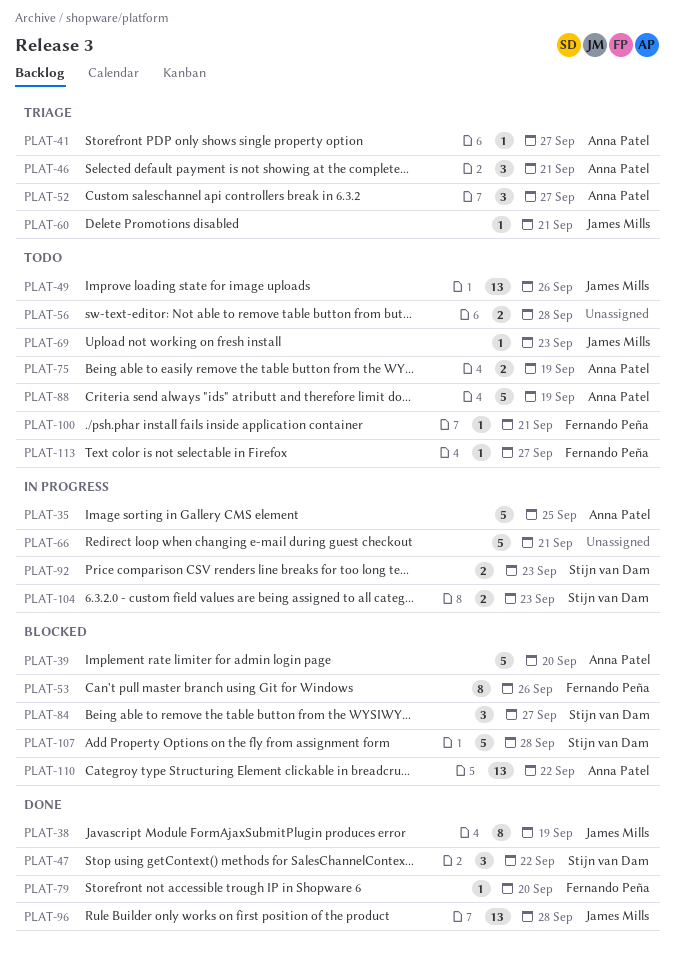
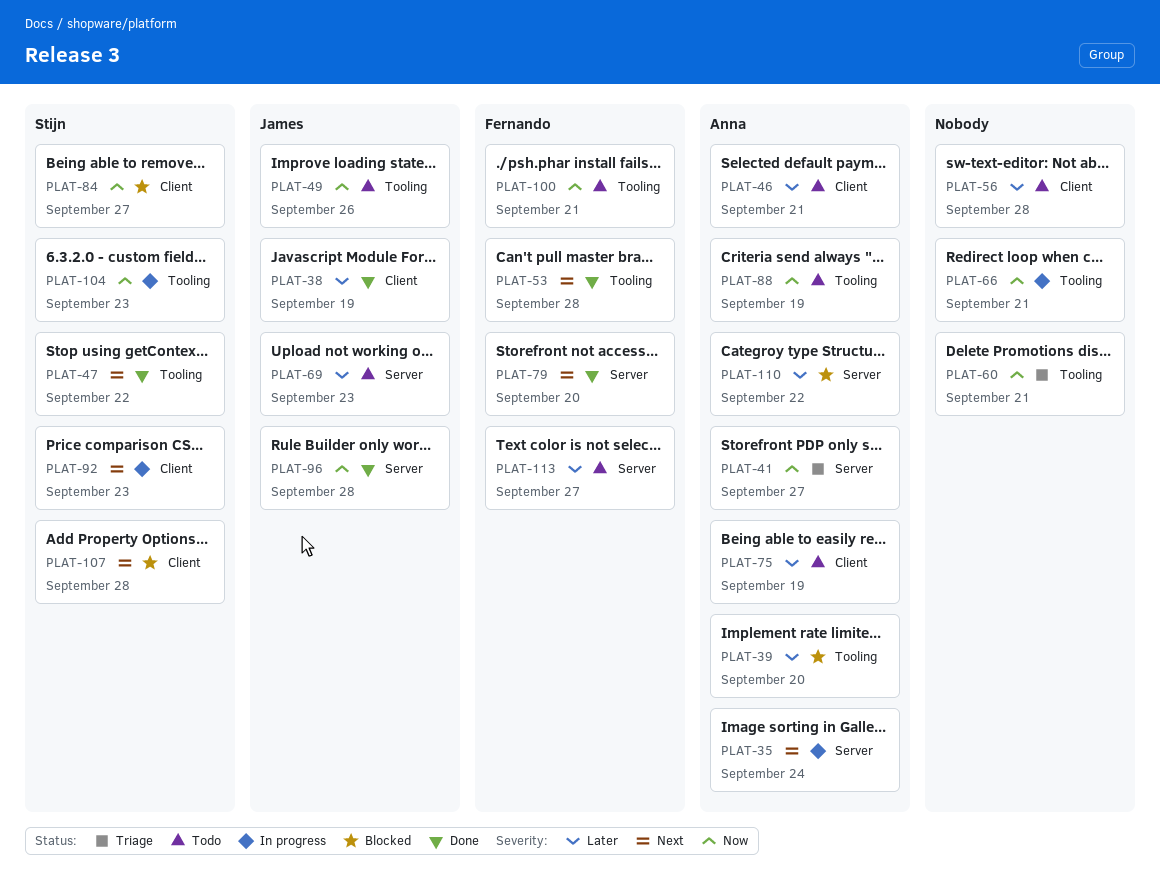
PLAT-35, due: Sep 25 -> Sep 24
PLAT-46, status: Triage -> Todo
PLAT-52: present -> none
PLAT-53, status: Blocked -> Done
PLAT-53, due: Sep 26 -> Sep 28
PLAT-60, owner: James Mills -> none

